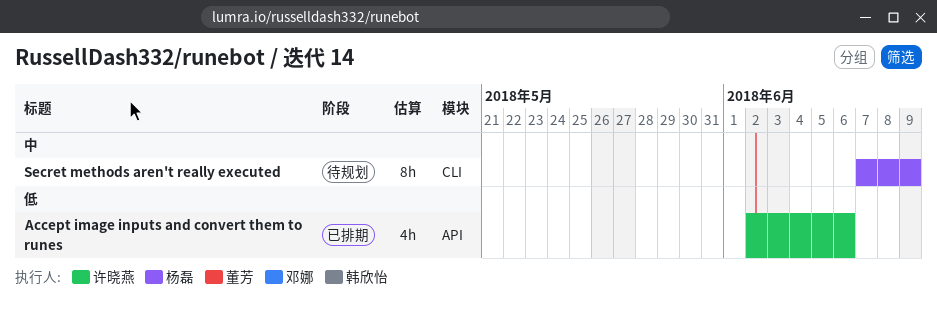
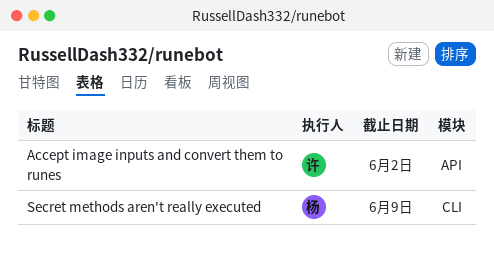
Accept image inputs and convert them to runes, due: Jun 6 -> Jun 2

